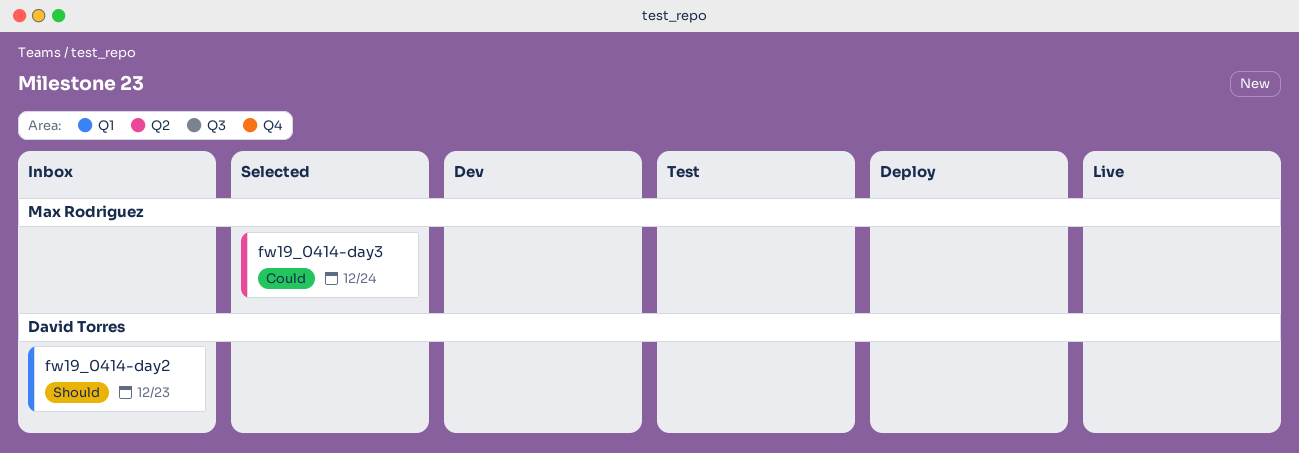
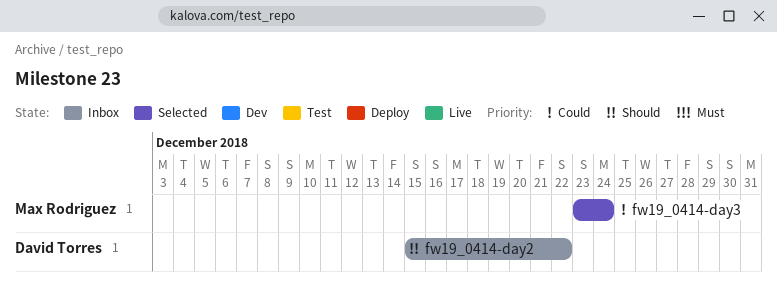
fw19_0414-day2, due: Dec 23 -> Dec 22

